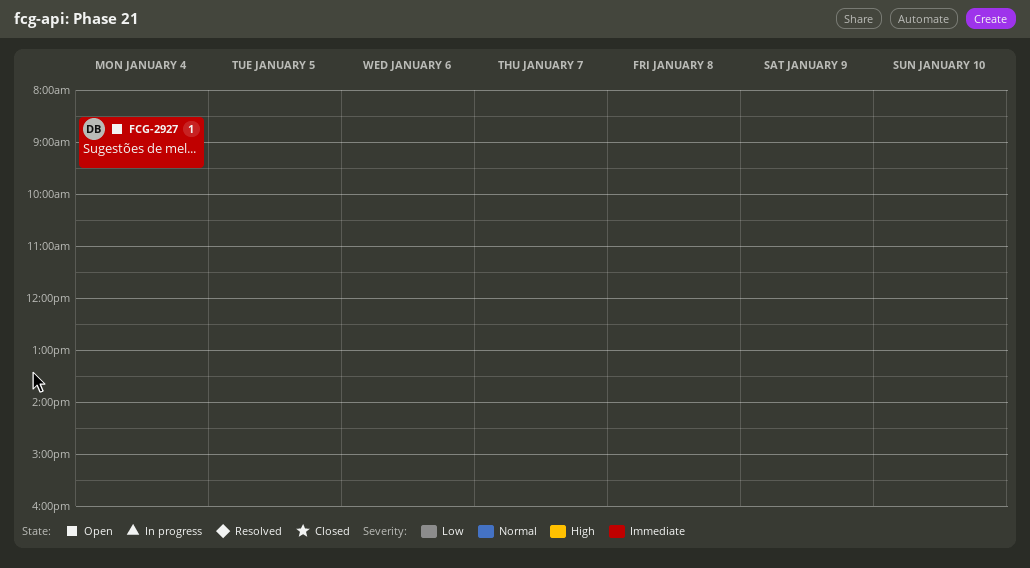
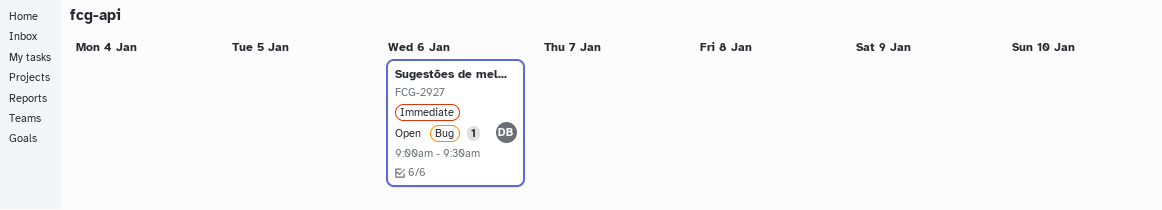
FCG-2927, day: Jan 4 -> Jan 6
FCG-2927, begins: 08:30 -> 09:00

